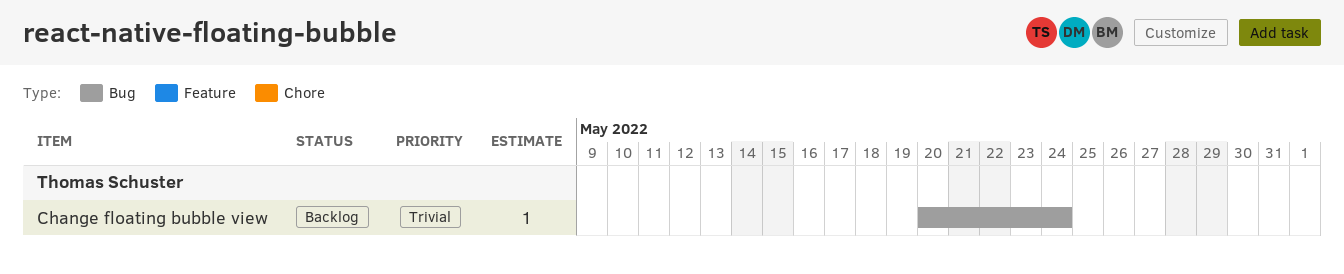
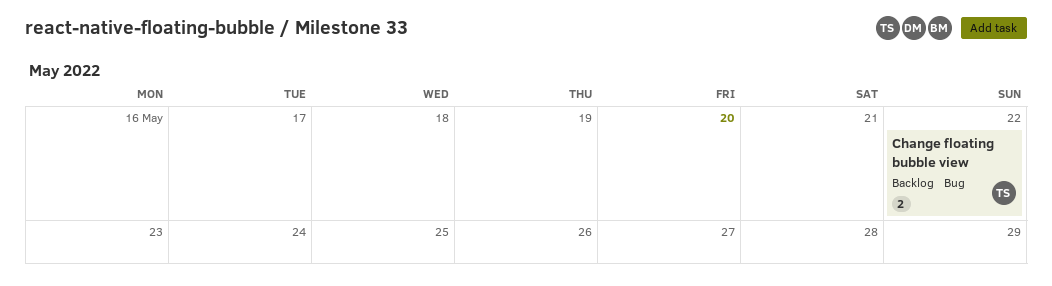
Change floating bubble view, estimate: 1 -> 2
Change floating bubble view, due: May 24 -> May 22

